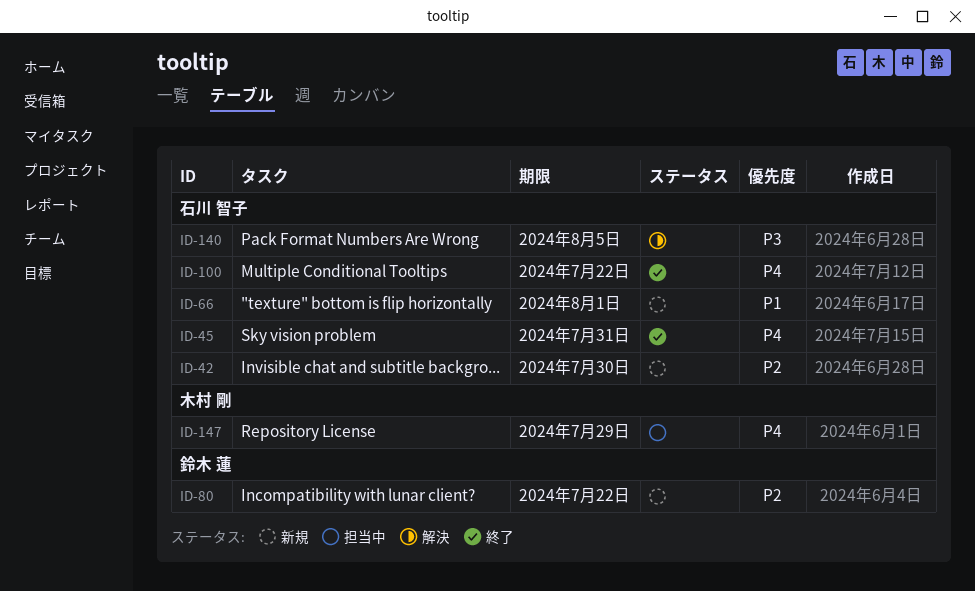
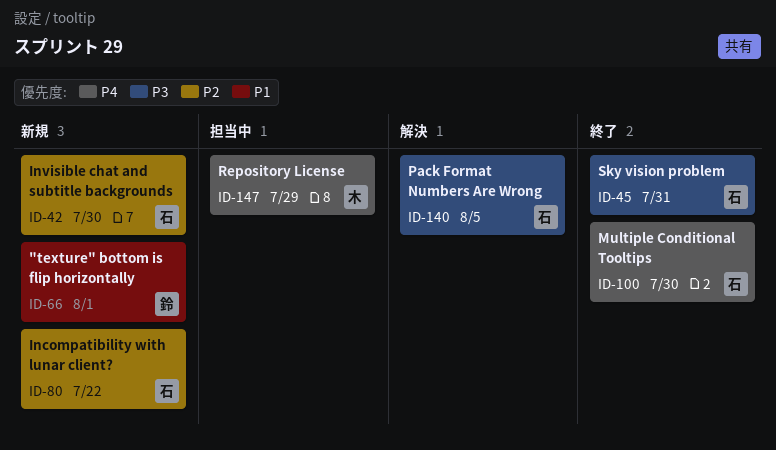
ID-45, priority: P4 -> P3
ID-66, owner: 石川 智子 -> 鈴木 蓮
ID-80, owner: 鈴木 蓮 -> 石川 智子
ID-100, due: Jul 22 -> Jul 30

